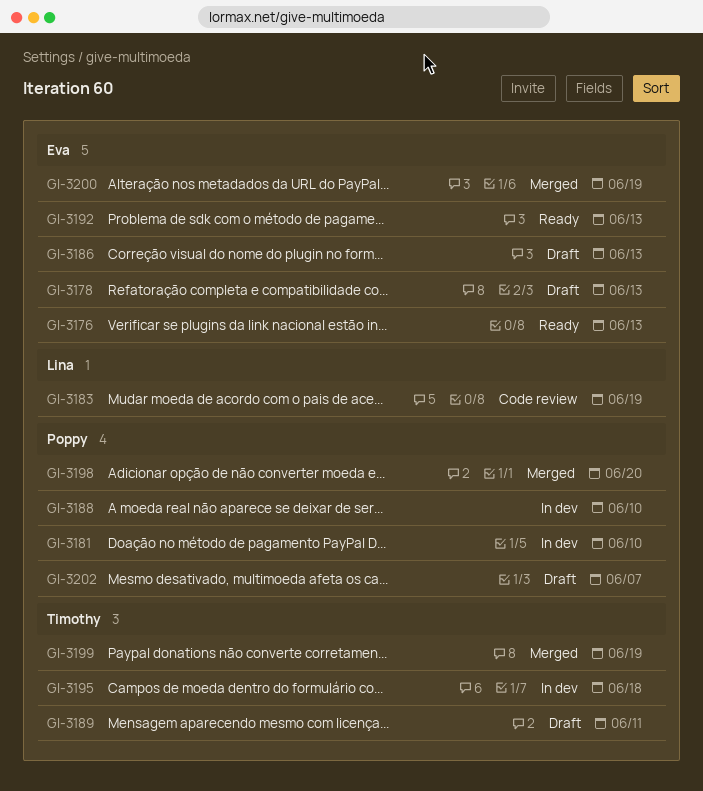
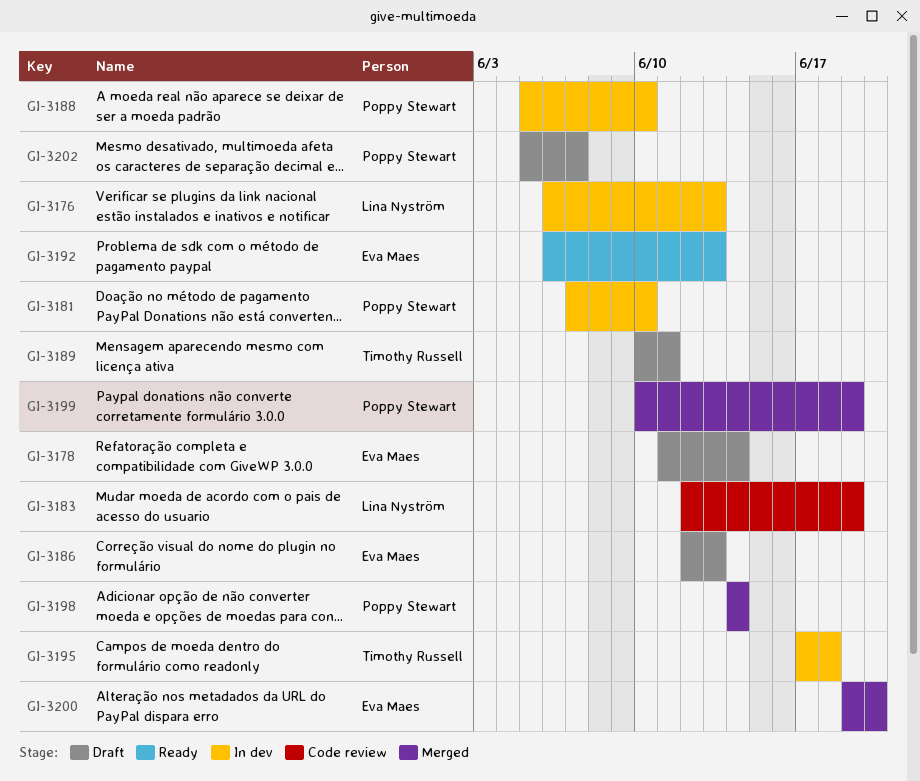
GI-3176, status: Ready -> In dev
GI-3176, owner: Eva Maes -> Lina Nyström
GI-3178, due: Jun 13 -> Jun 14
GI-3198, due: Jun 20 -> Jun 14
GI-3199, owner: Timothy Russell -> Poppy Stewart
GI-3200, due: Jun 19 -> Jun 20

